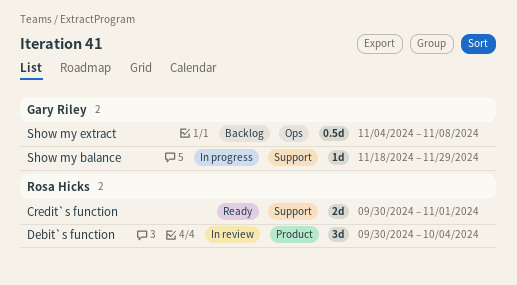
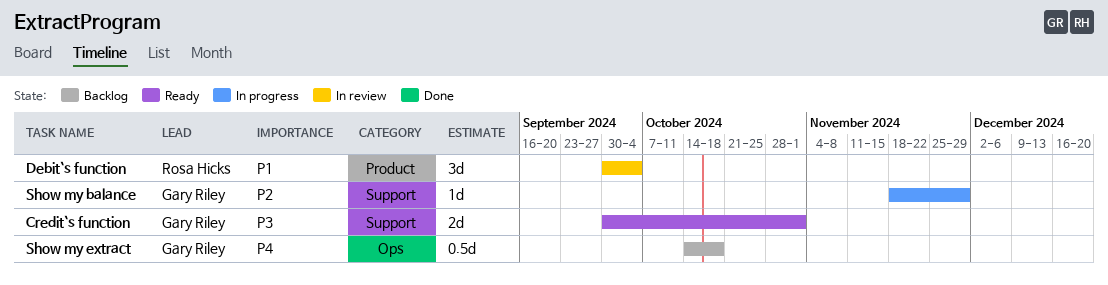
Credit`s function, owner: Rosa Hicks -> Gary Riley
Show my extract, start: Nov 4 -> Oct 14
Show my extract, due: Nov 8 -> Oct 18

